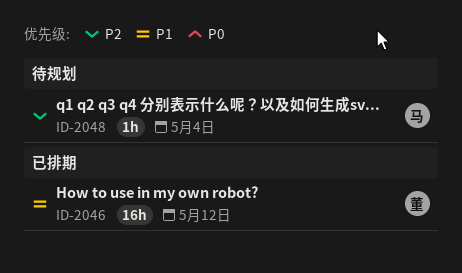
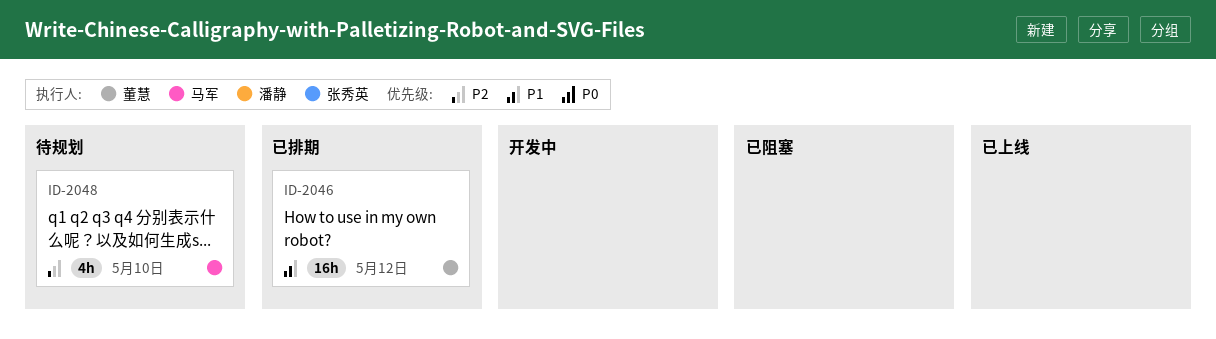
ID-2048, estimate: 1h -> 4h
ID-2048, due: May 4 -> May 10

